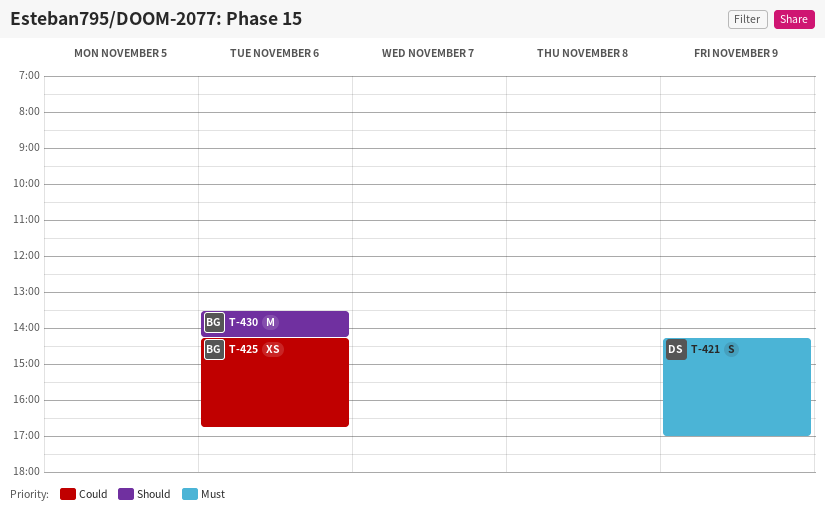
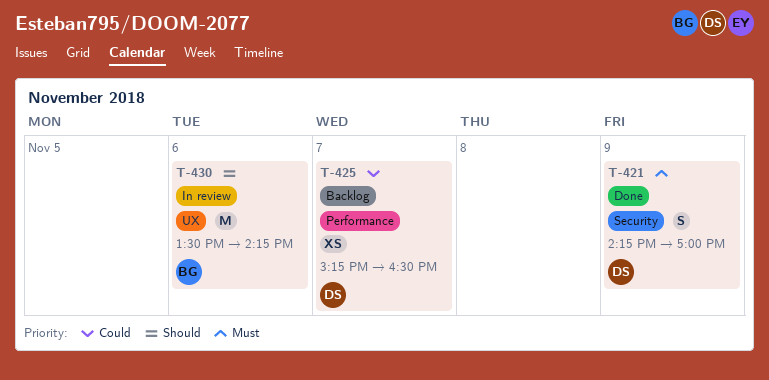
T-425, owner: BG -> DS
T-425, day: Nov 6 -> Nov 7
T-425, begins: 14:15 -> 15:15
T-425, ends: 16:45 -> 16:30

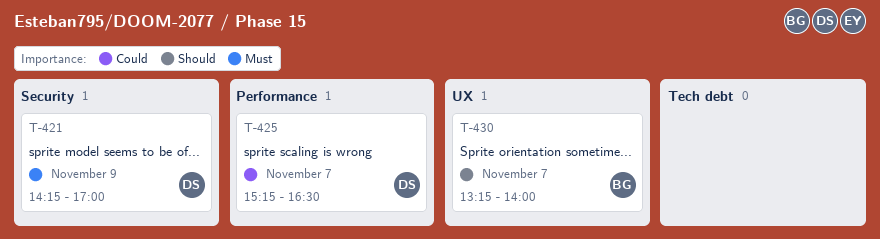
T-430, day: Nov 6 -> Nov 7
T-430, begins: 13:30 -> 13:15
T-430, ends: 14:15 -> 14:00

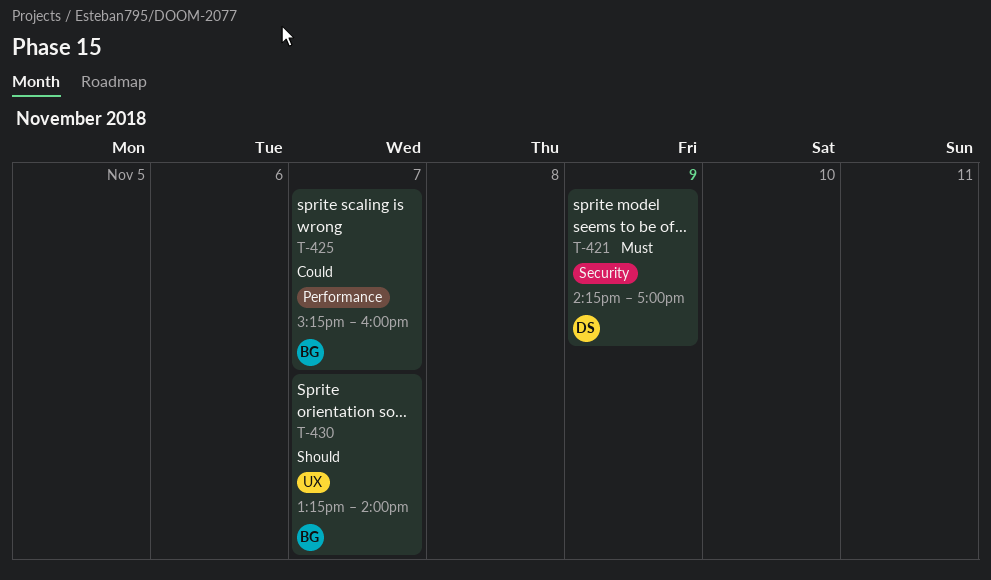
T-425, owner: DS -> BG
T-425, ends: 16:30 -> 16:00

